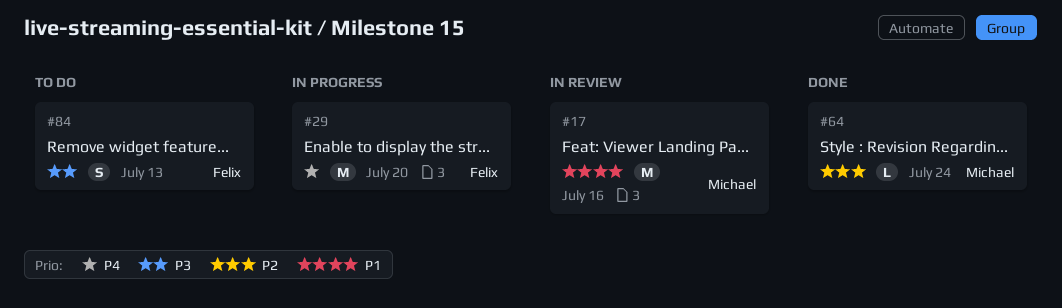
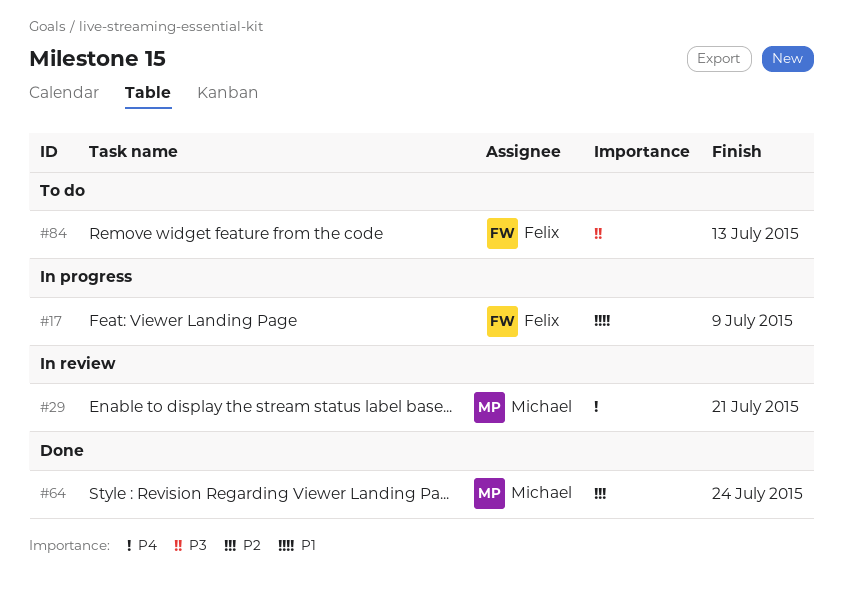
#17, status: In review -> In progress
#17, owner: Michael -> Felix
#17, due: Jul 16 -> Jul 9
#29, status: In progress -> In review
#29, owner: Felix -> Michael
#29, due: Jul 20 -> Jul 21

